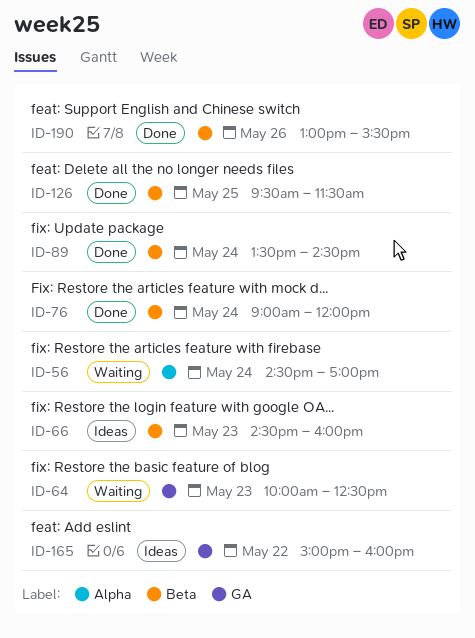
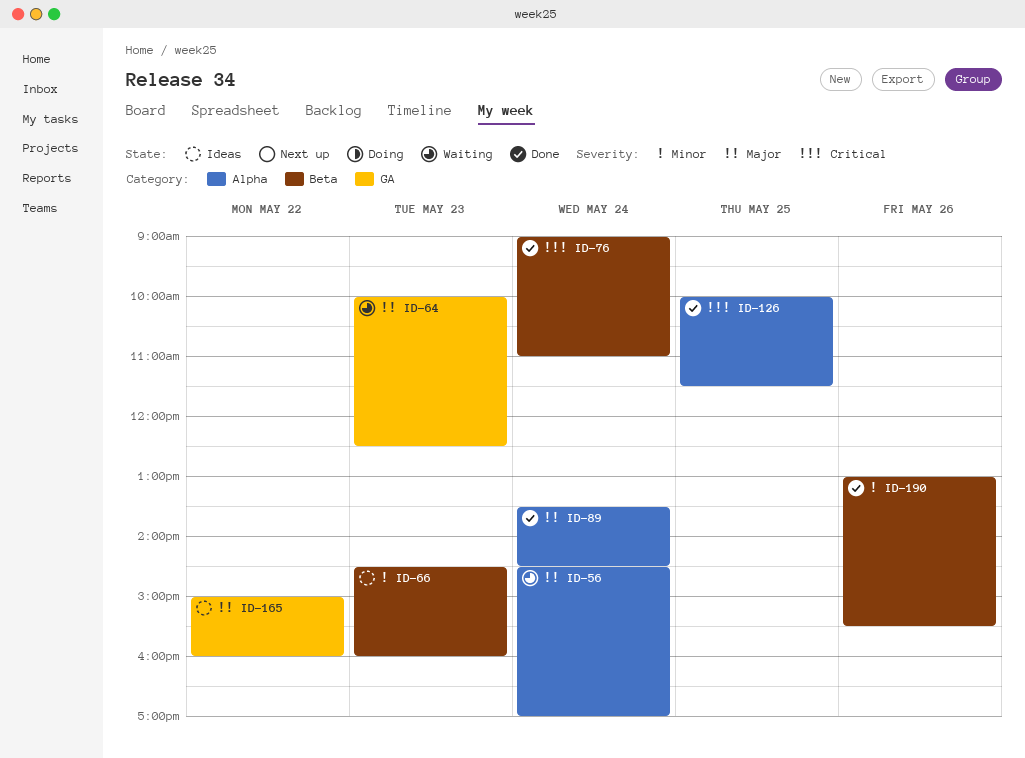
ID-76, ends: 12:00 -> 11:00
ID-89, label: Beta -> Alpha
ID-126, label: Beta -> Alpha
ID-126, begins: 09:30 -> 10:00

